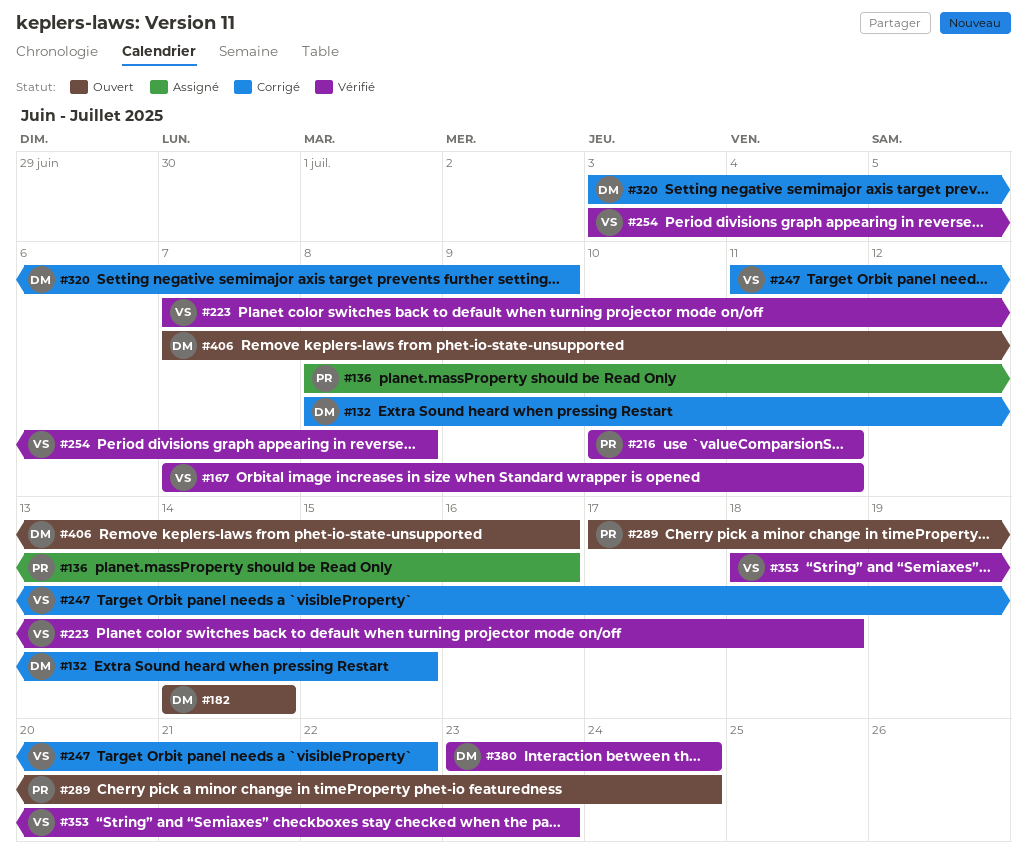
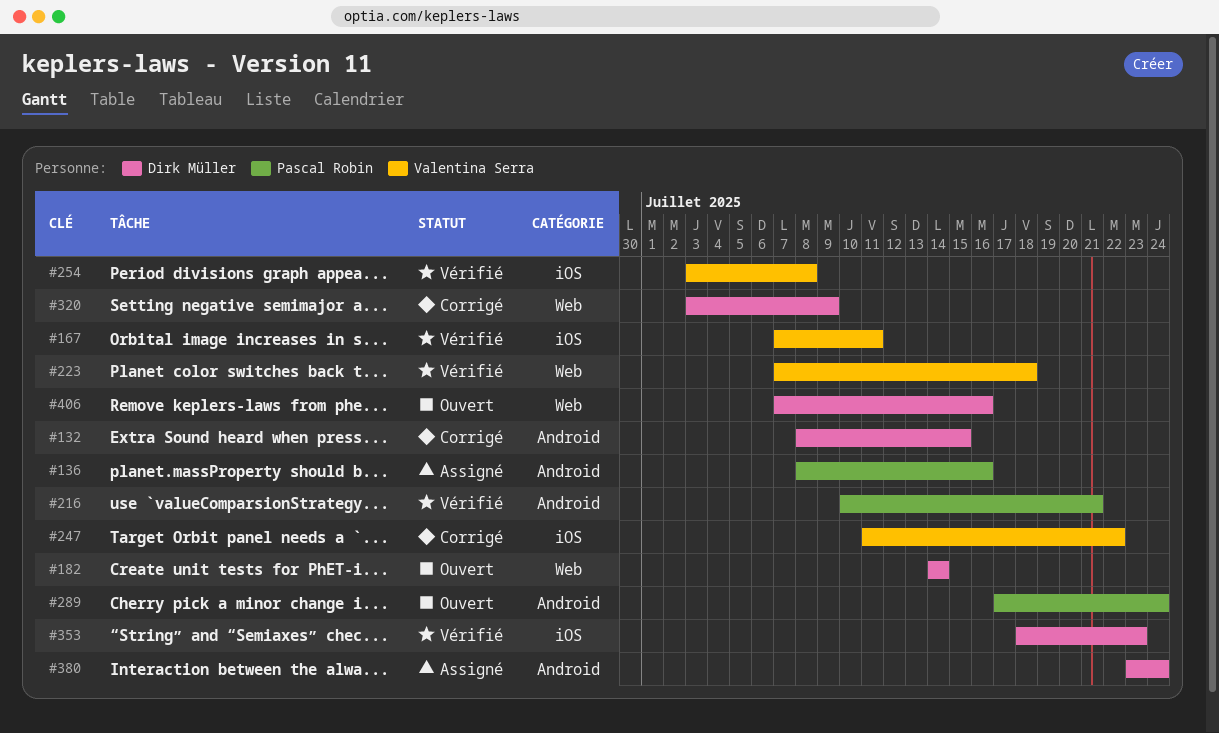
#216, due: Jul 11 -> Jul 21
#353, owner: Valentina Serra -> Dirk Müller
#380, status: Vérifié -> Assigné

